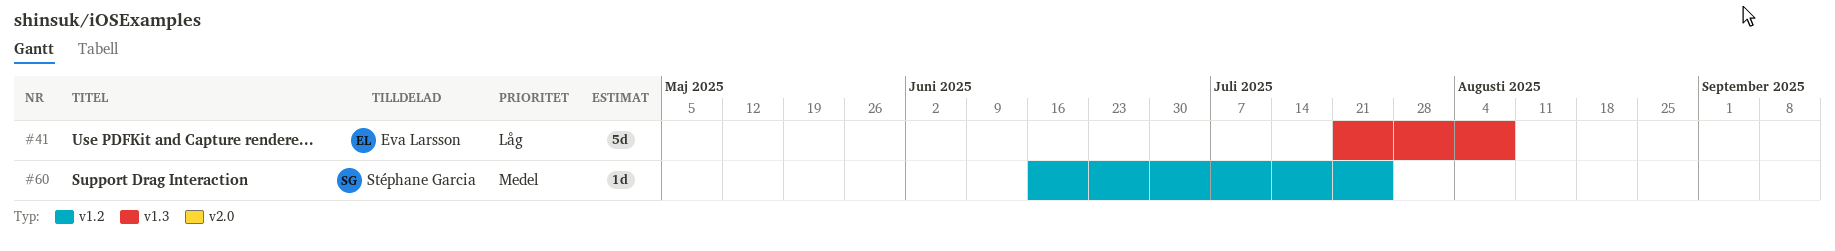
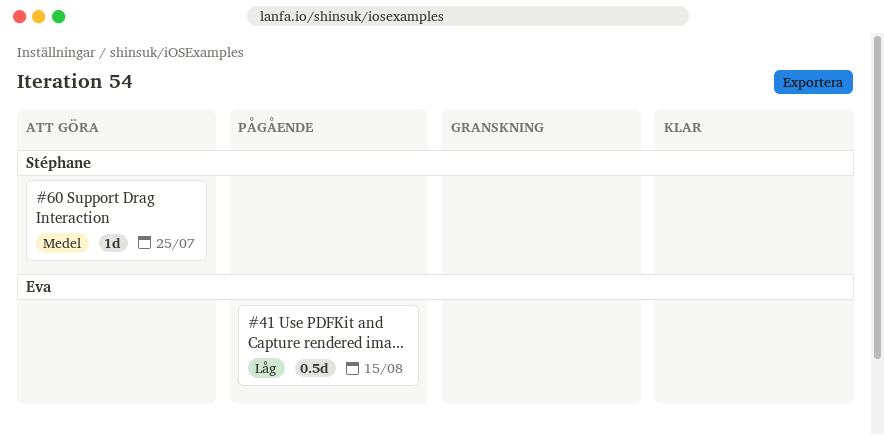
#41, estimate: 5d -> 0.5d
#41, due: Aug 8 -> Aug 15

